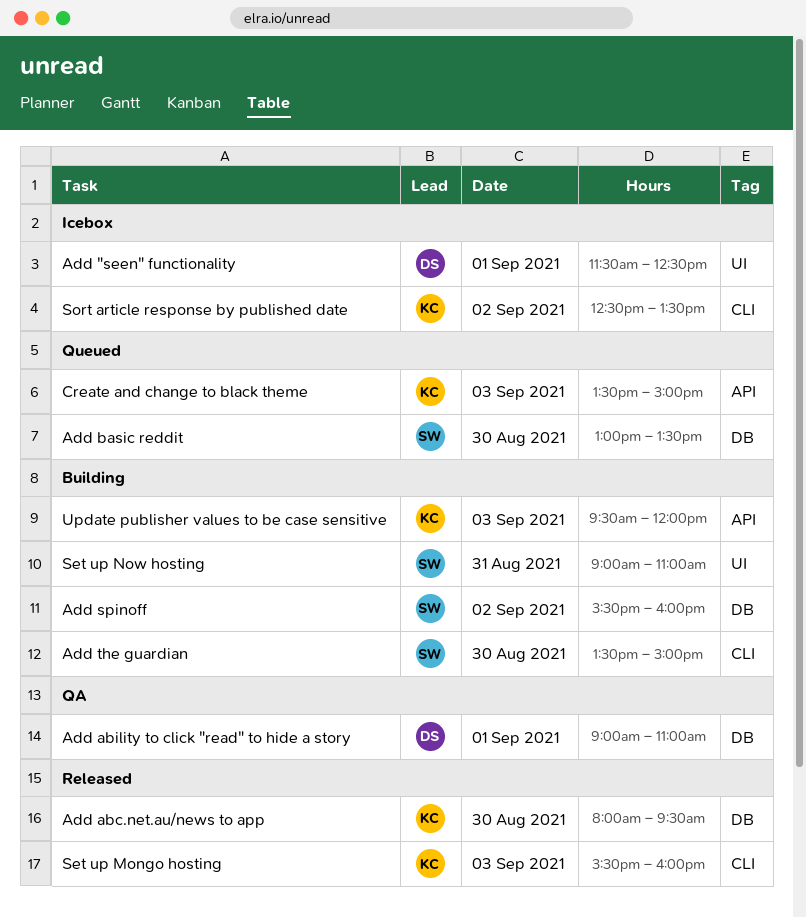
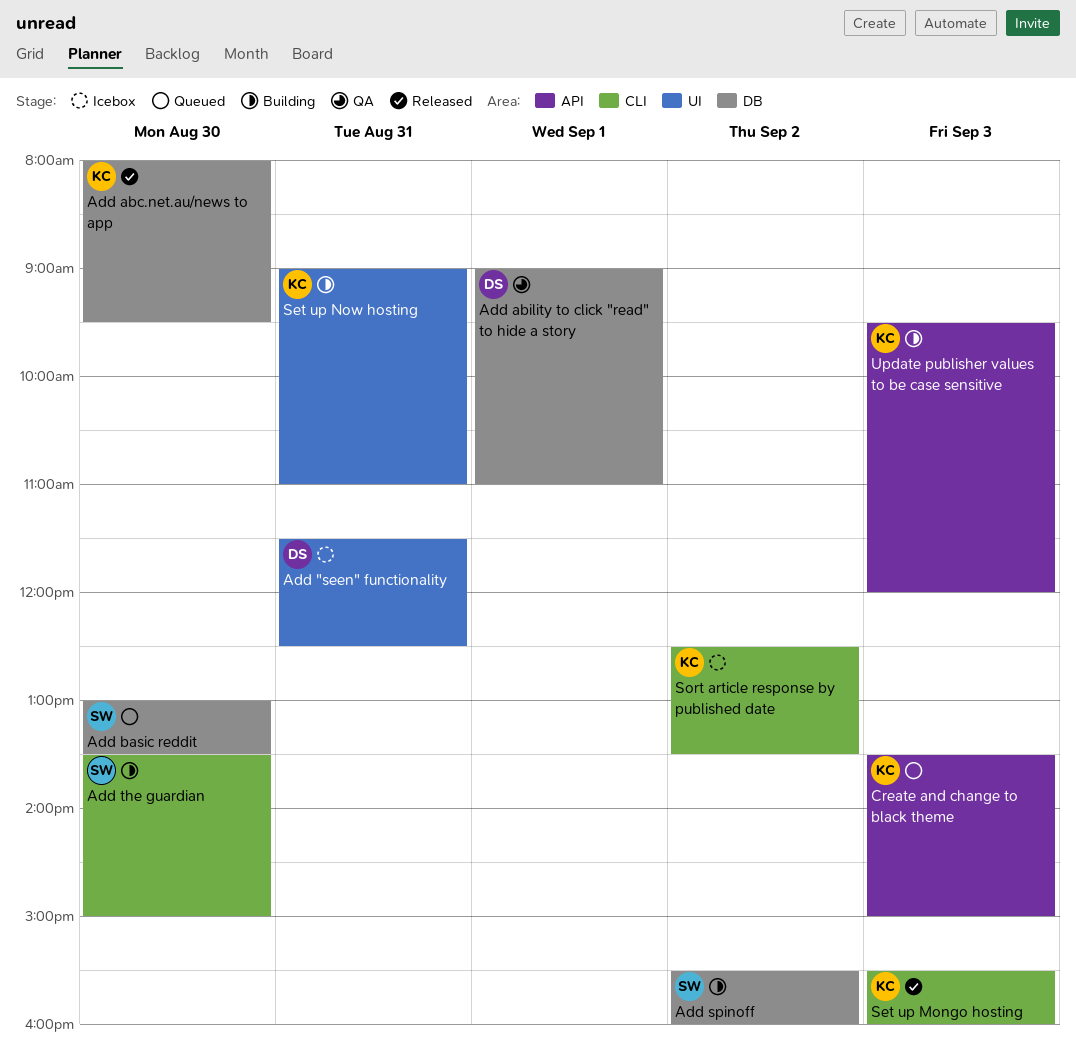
Add "seen" functionality, day: Sep 1 -> Aug 31
Set up Now hosting, owner: SW -> KC

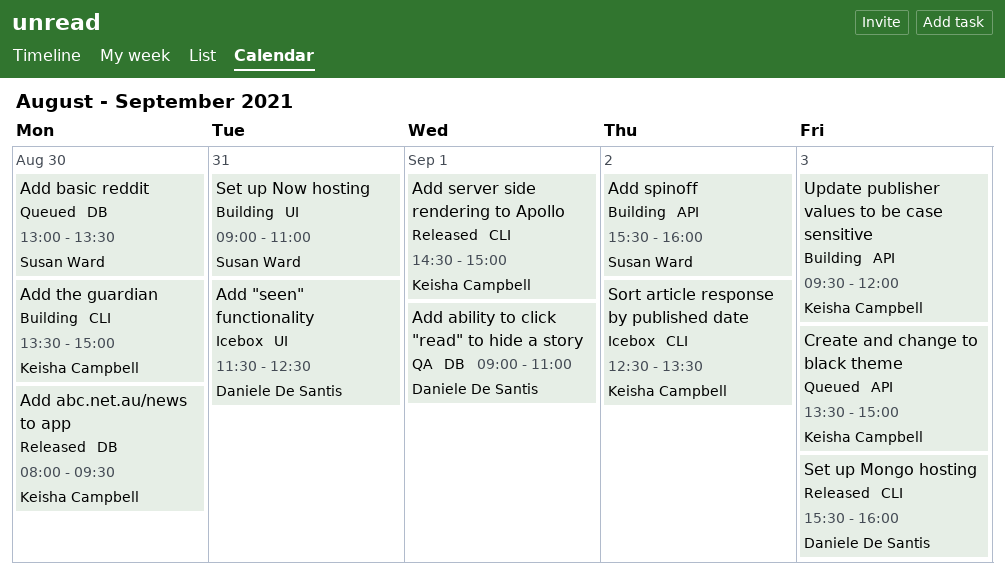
Add server side rendering to Apollo: none -> present
Add spinoff, label: DB -> API
Add the guardian, owner: Susan Ward -> Keisha Campbell
Set up Mongo hosting, owner: Keisha Campbell -> Daniele De Santis
Set up Now hosting, owner: Keisha Campbell -> Susan Ward

